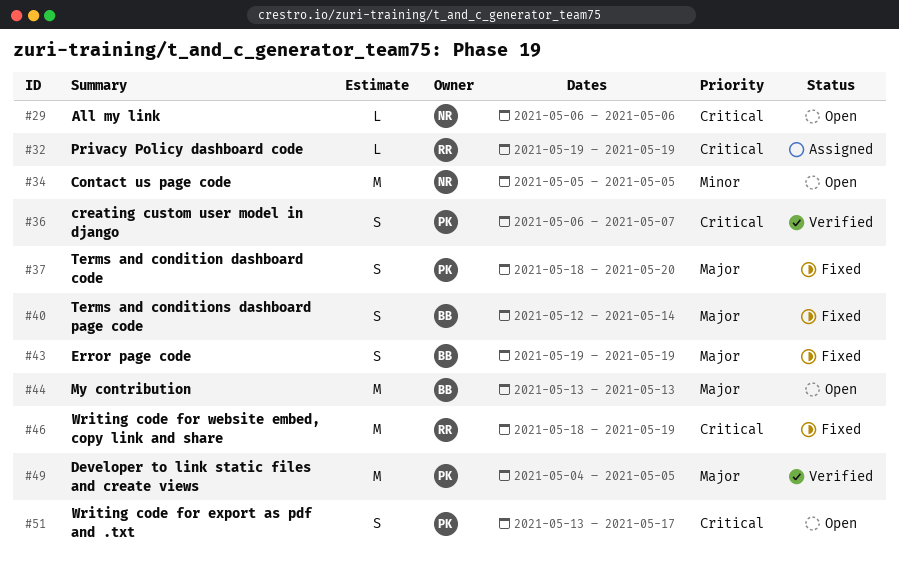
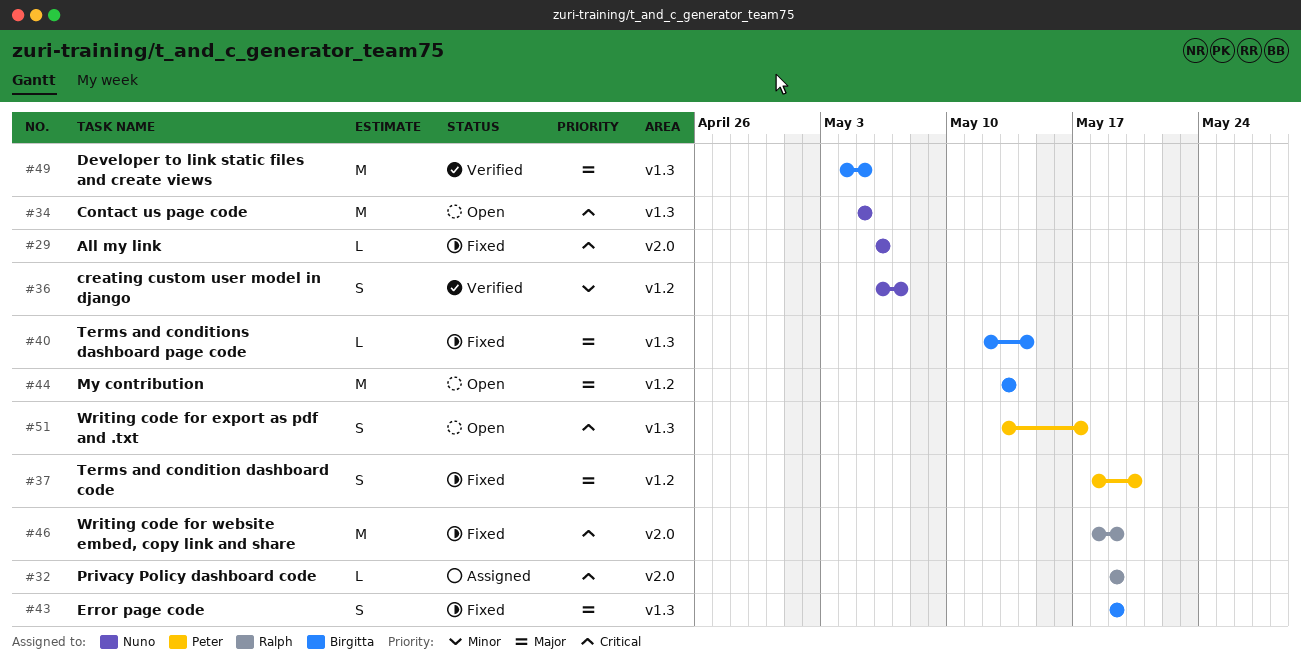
#29, status: Open -> Fixed
#34, priority: Minor -> Critical
#36, owner: Peter -> Nuno
#36, priority: Critical -> Minor
#40, estimate: S -> L
#49, owner: Peter -> Birgitta

